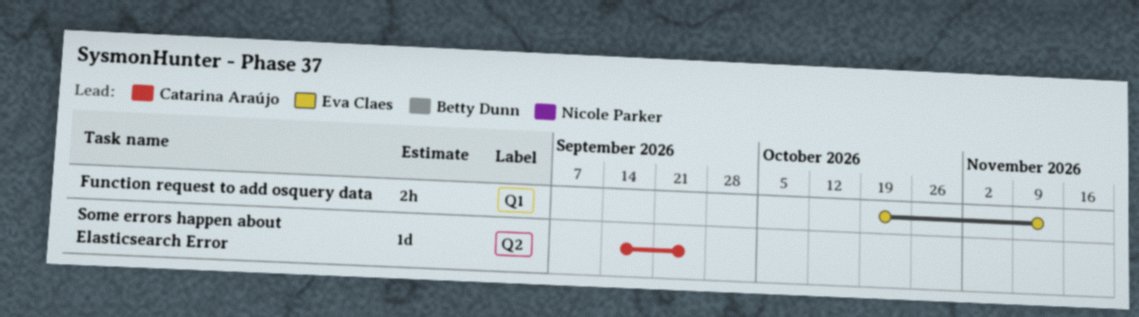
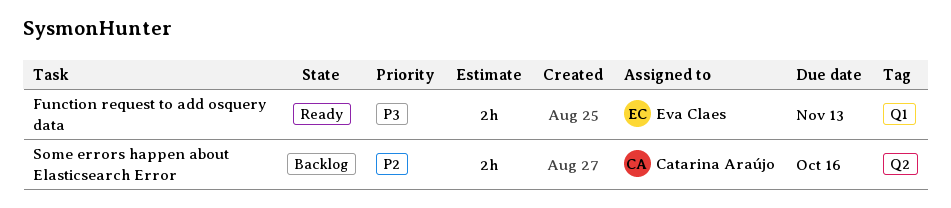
Some errors happen about Elasticsearch Error, estimate: 1d -> 2h
Some errors happen about Elasticsearch Error, due: Sep 25 -> Oct 16

